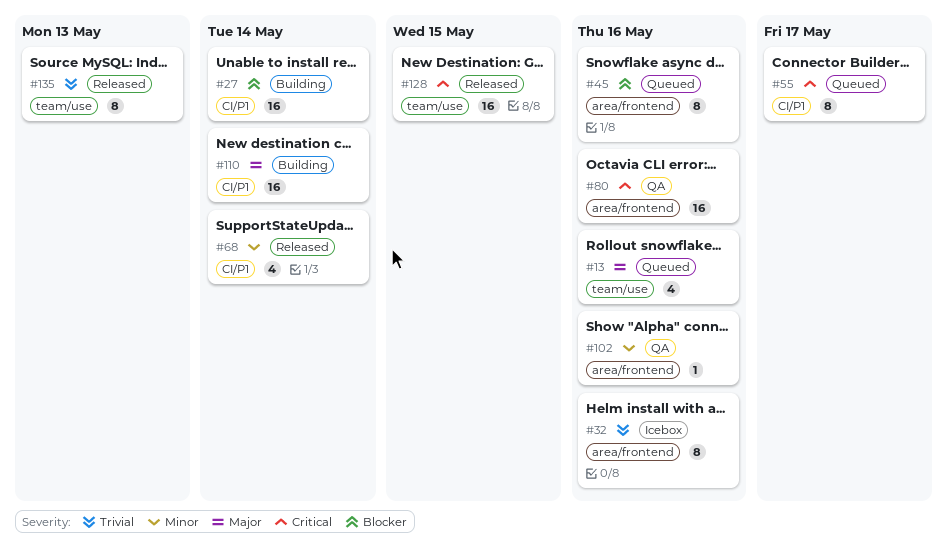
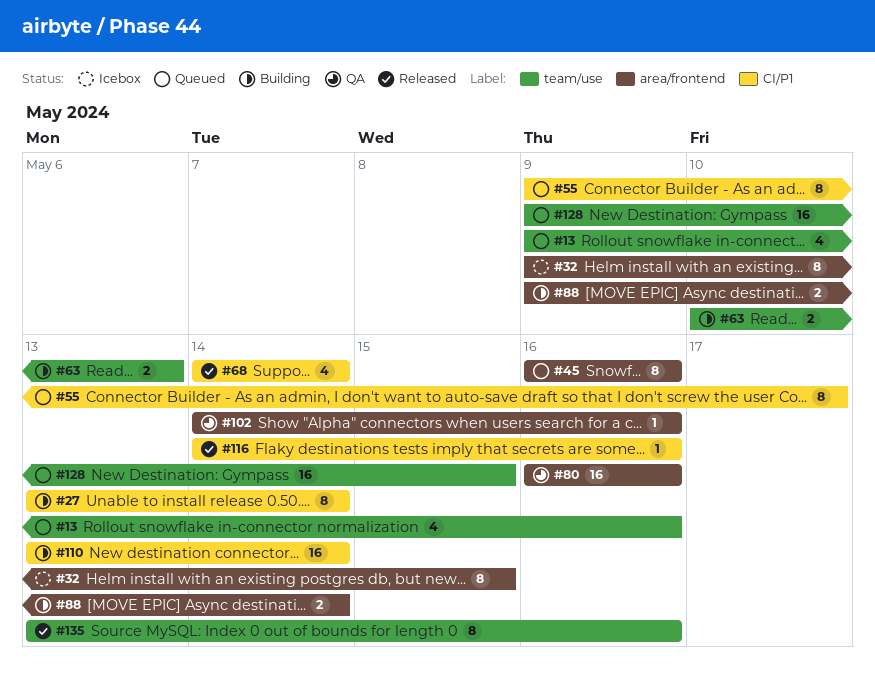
#27, estimate: 16 -> 8
#32, due: May 16 -> May 15
#63: none -> present
#88: none -> present
#116: none -> present
#128, status: Released -> Queued
#135, due: May 13 -> May 16

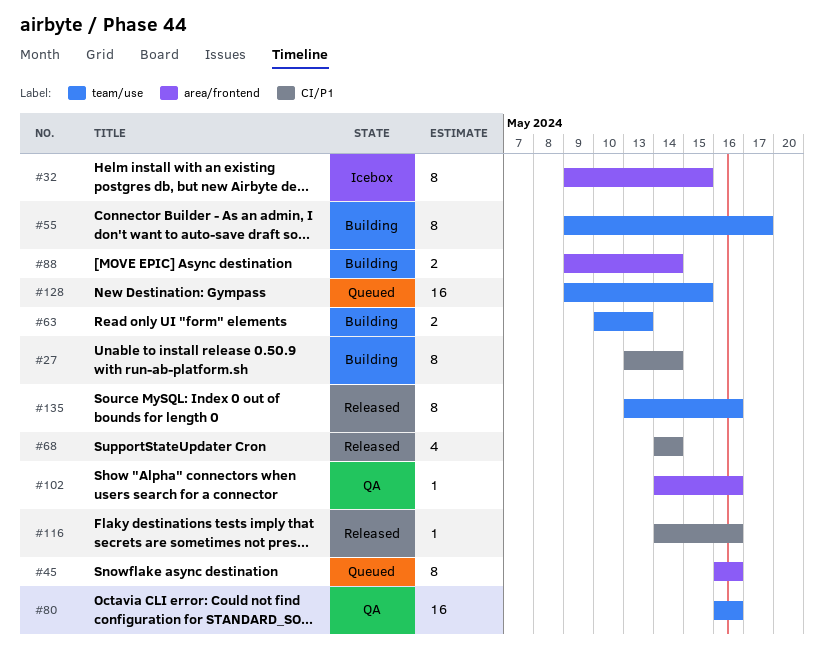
#13: present -> none
#55, status: Queued -> Building
#55, label: CI/P1 -> team/use
#80, label: area/frontend -> team/use
#110: present -> none

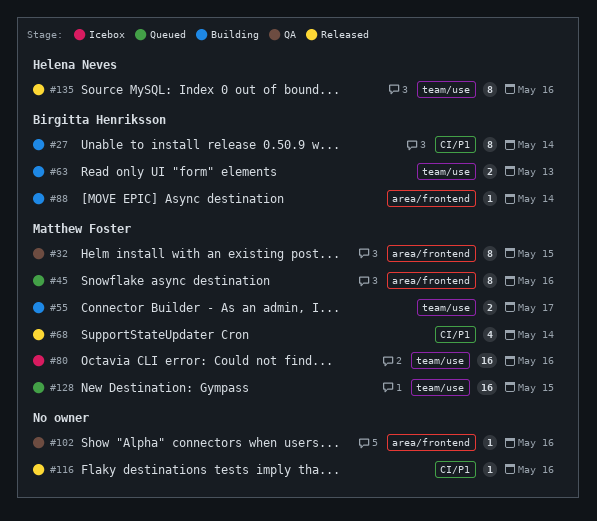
#32, status: Icebox -> QA
#55, estimate: 8 -> 2
#80, status: QA -> Icebox
#88, estimate: 2 -> 1

